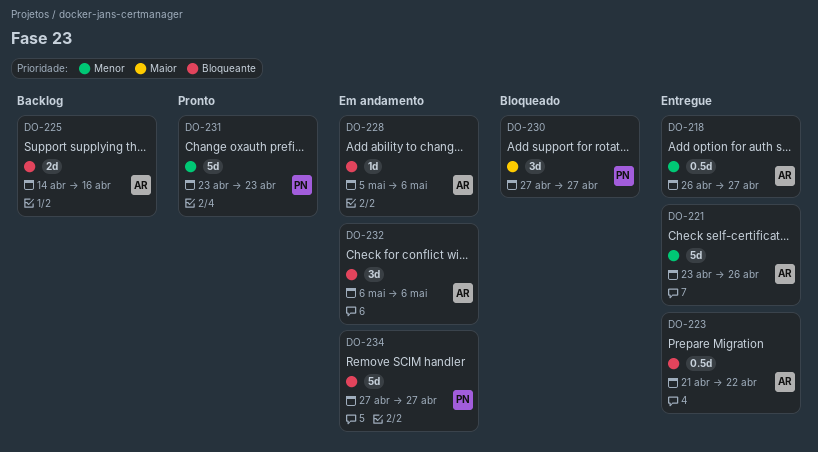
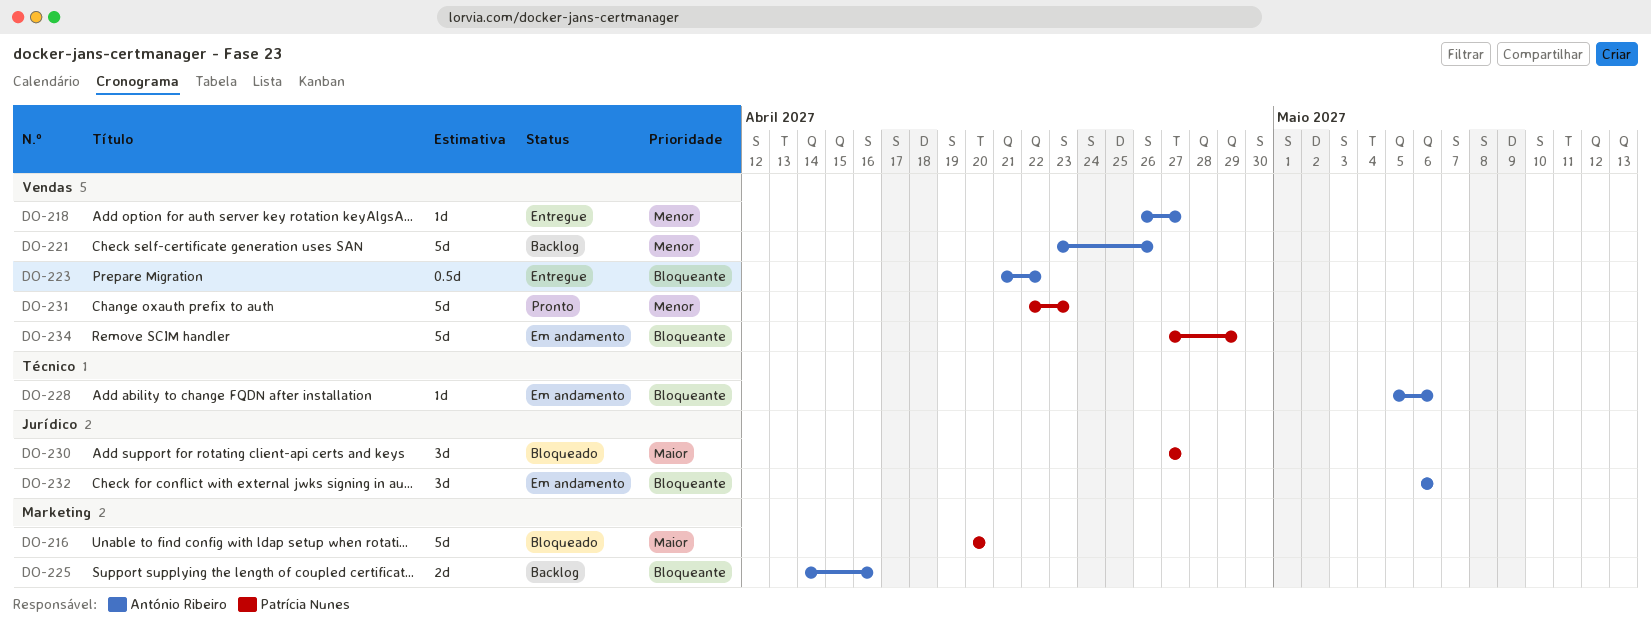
DO-216: none -> present
DO-218, estimate: 0.5d -> 1d
DO-221, status: Entregue -> Backlog
DO-231, start: Apr 23 -> Apr 22
DO-234, due: Apr 27 -> Apr 29

